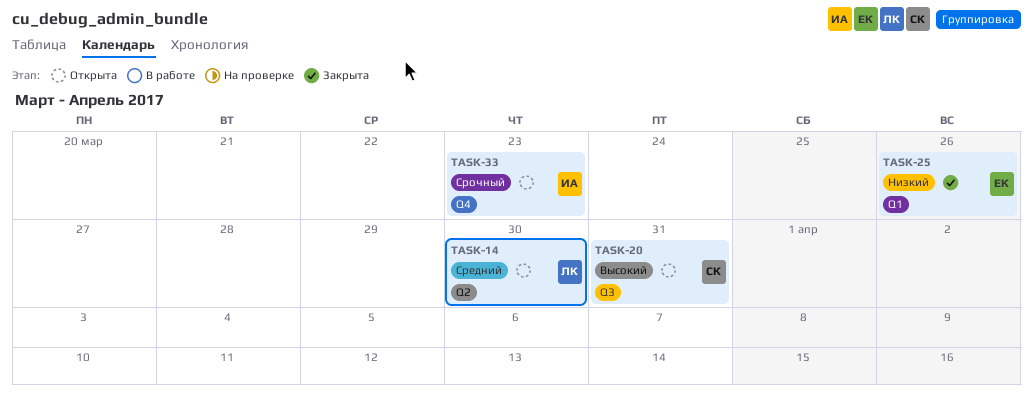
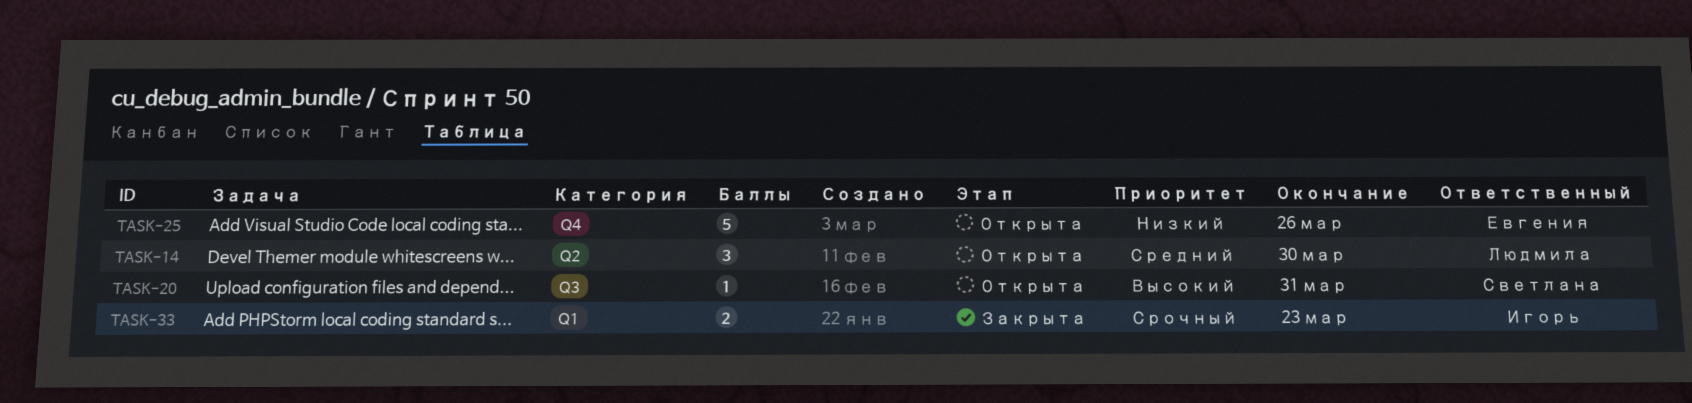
TASK-25, status: Закрыта -> Открыта
TASK-25, label: Q1 -> Q4
TASK-33, status: Открыта -> Закрыта
TASK-33, label: Q4 -> Q1

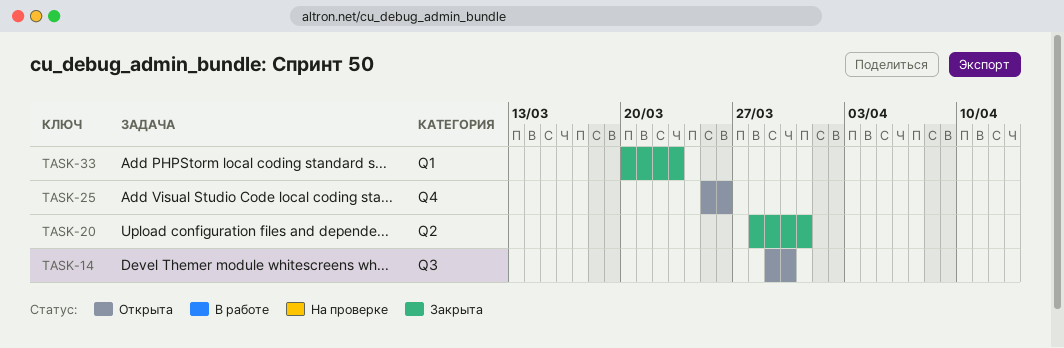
TASK-14, label: Q2 -> Q3
TASK-20, status: Открыта -> Закрыта
TASK-20, label: Q3 -> Q2

